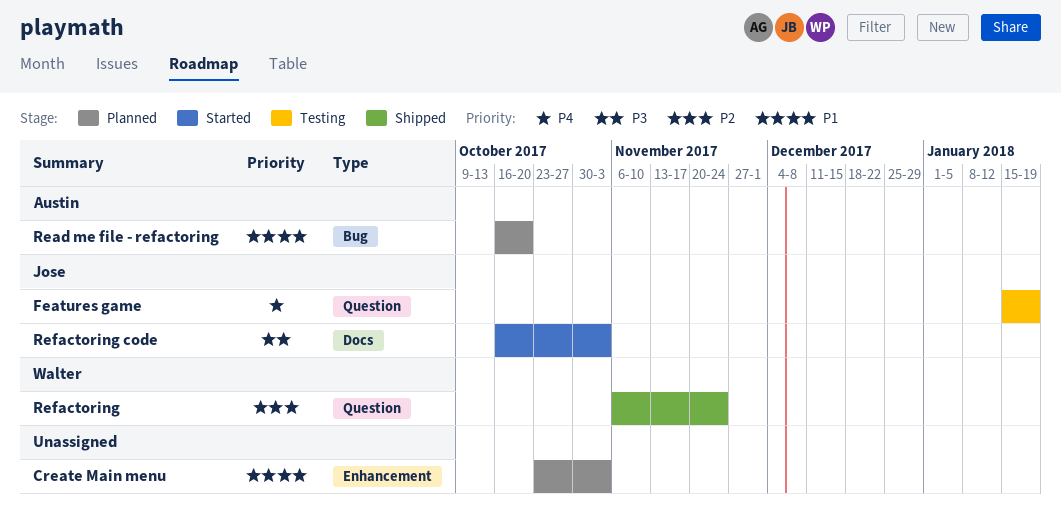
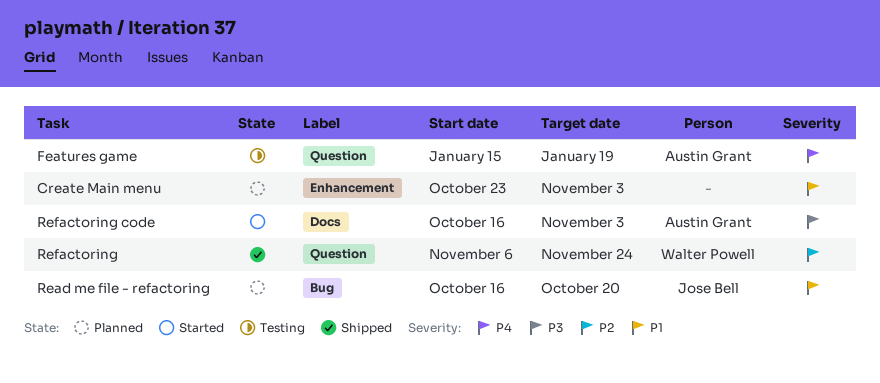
Features game, owner: Jose Bell -> Austin Grant
Read me file - refactoring, owner: Austin Grant -> Jose Bell
Refactoring code, owner: Jose Bell -> Austin Grant

